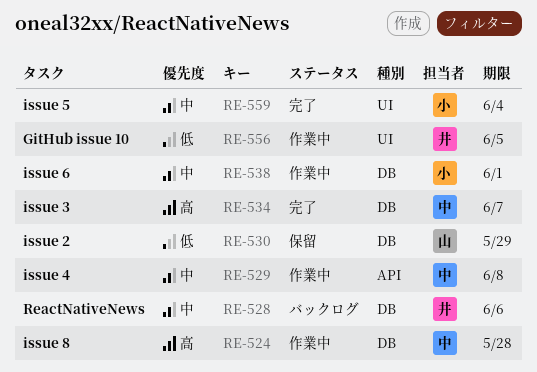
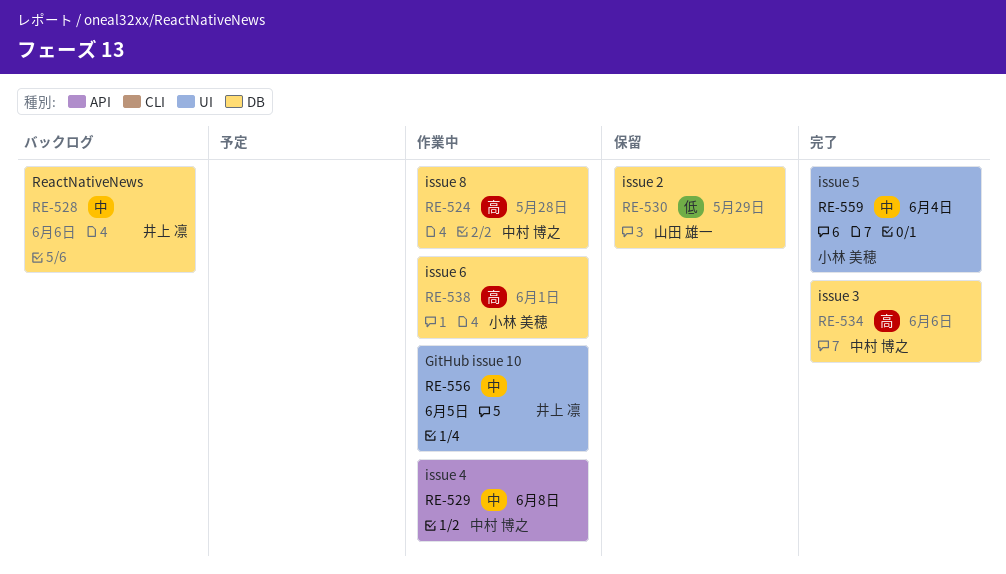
RE-534, due: Jun 7 -> Jun 6
RE-538, priority: 中 -> 高
RE-556, priority: 低 -> 中

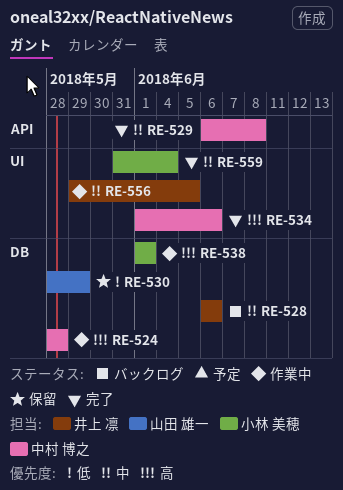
RE-529, status: 作業中 -> 完了
RE-534, label: DB -> UI

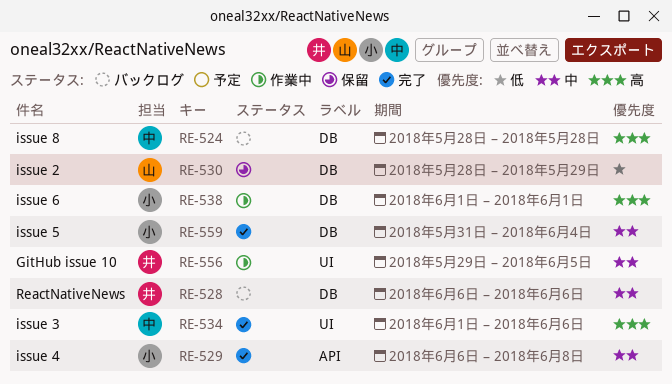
RE-524, status: 作業中 -> バックログ
RE-529, owner: 中村 博之 -> 小林 美穂
RE-559, label: UI -> DB

